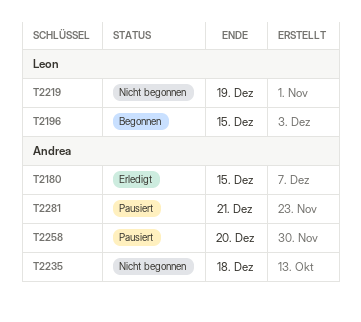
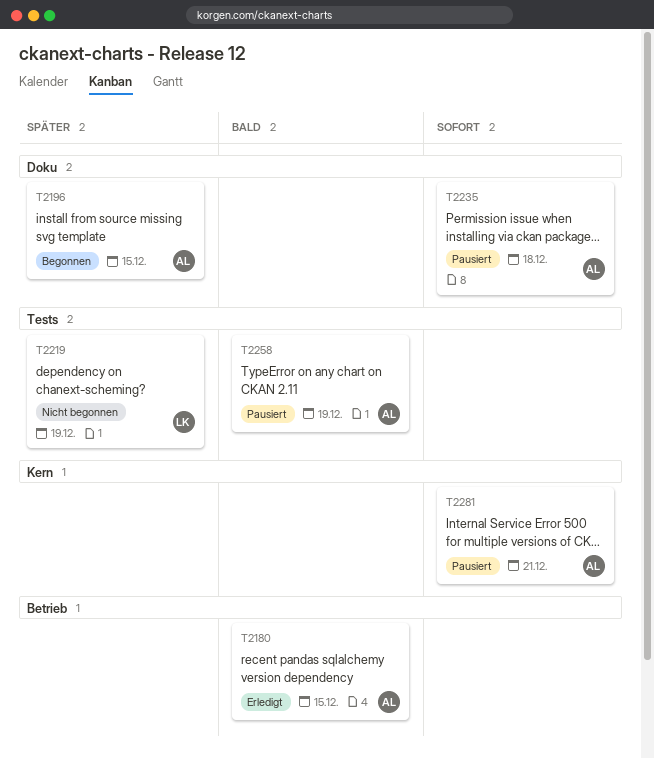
T2196, owner: Leon -> Andrea
T2235, status: Nicht begonnen -> Pausiert
T2258, due: Dec 20 -> Dec 19

